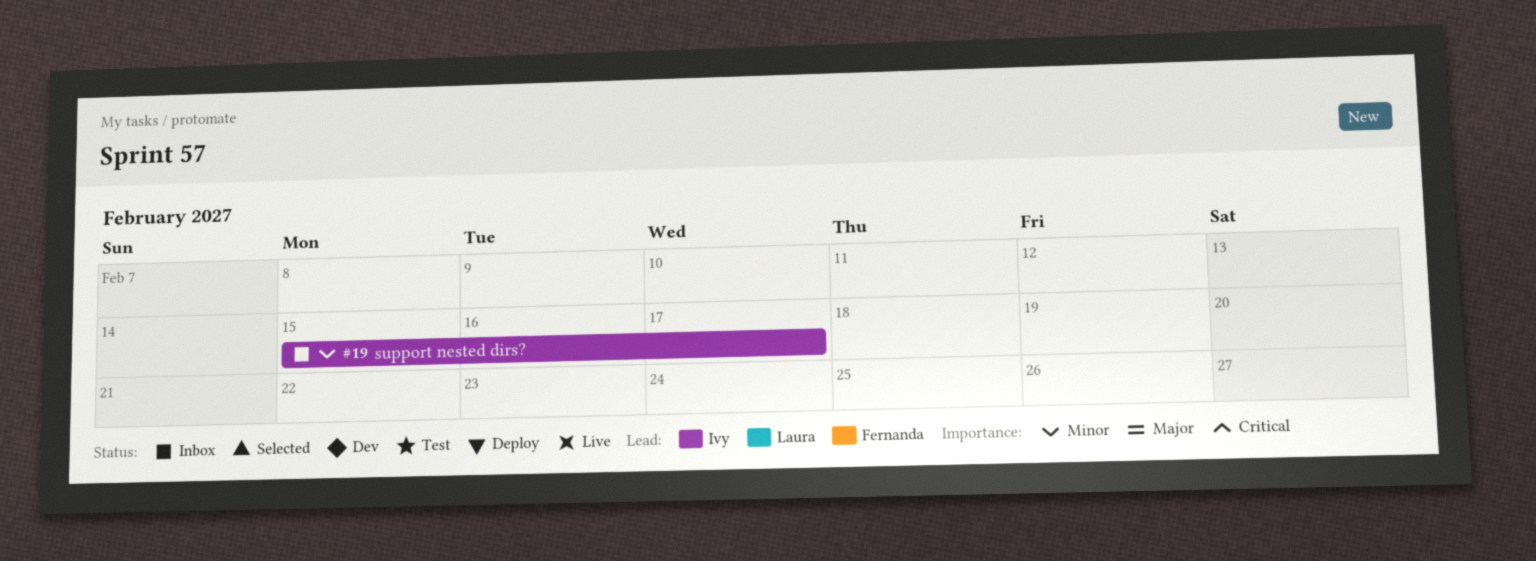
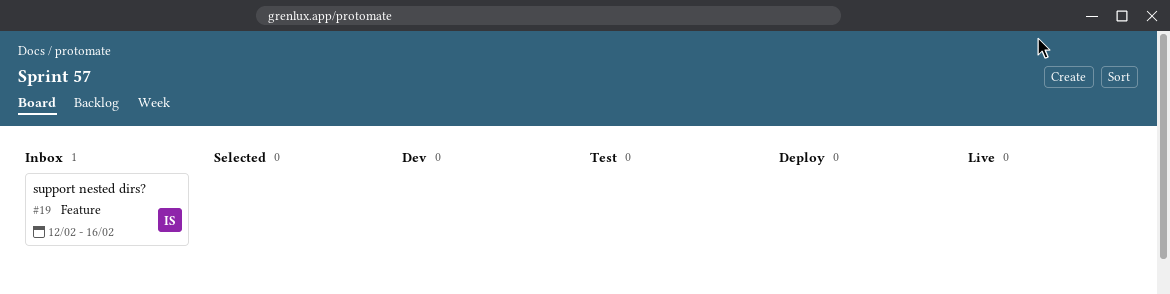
#19, start: Feb 15 -> Feb 12
#19, due: Feb 17 -> Feb 16

